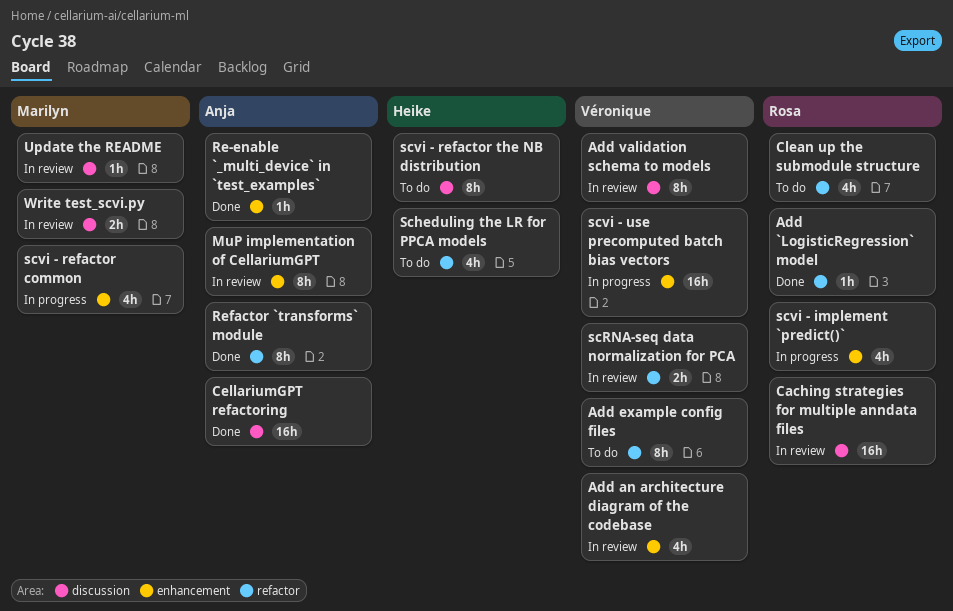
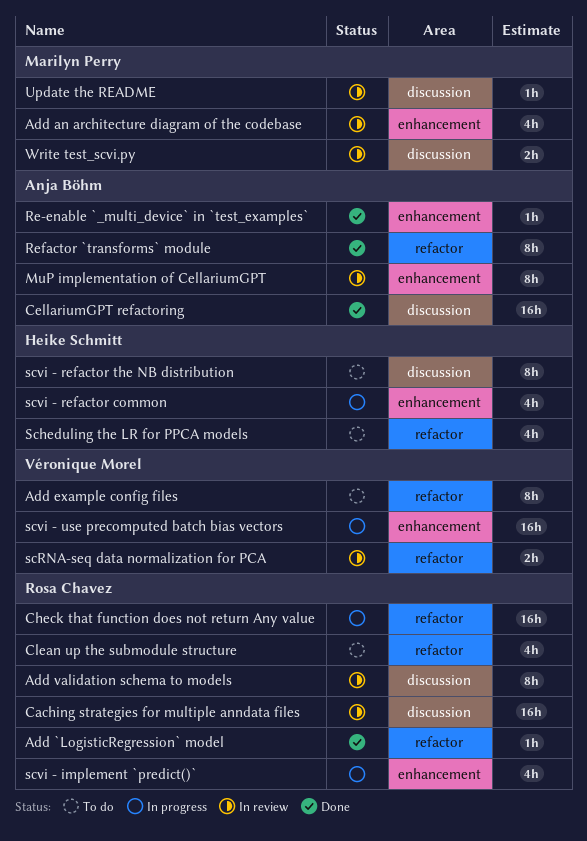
Add an architecture diagram of the codebase, owner: Véronique Morel -> Marilyn Perry
Add validation schema to models, owner: Véronique Morel -> Rosa Chavez
Check that function does not return Any value: none -> present
scvi - refactor common, owner: Marilyn Perry -> Heike Schmitt

